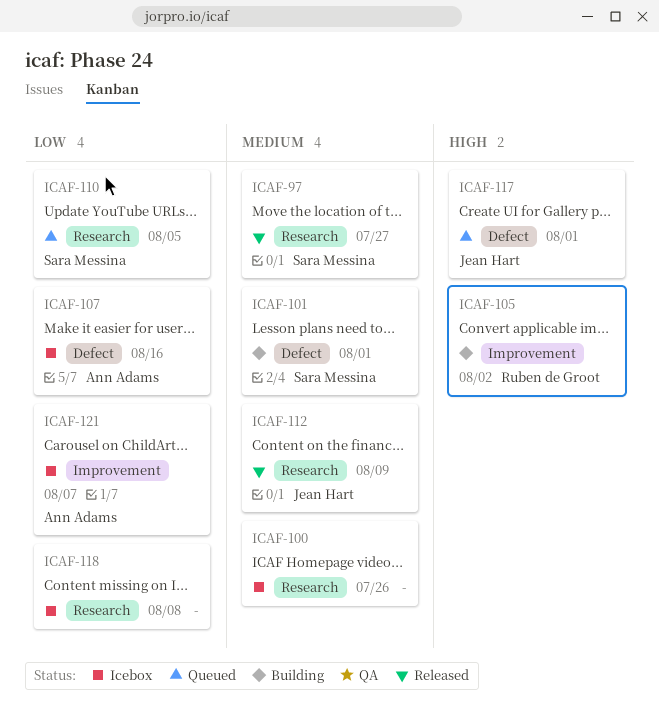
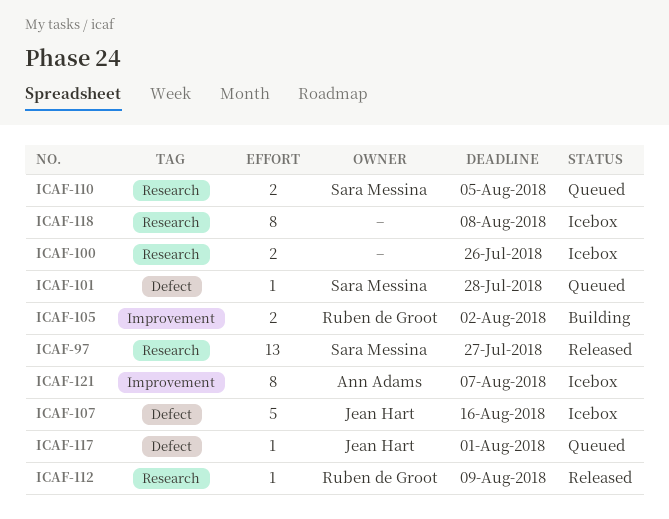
ICAF-101, status: Building -> Queued
ICAF-101, due: Aug 1 -> Jul 28
ICAF-107, owner: Ann Adams -> Jean Hart
ICAF-112, owner: Jean Hart -> Ruben de Groot

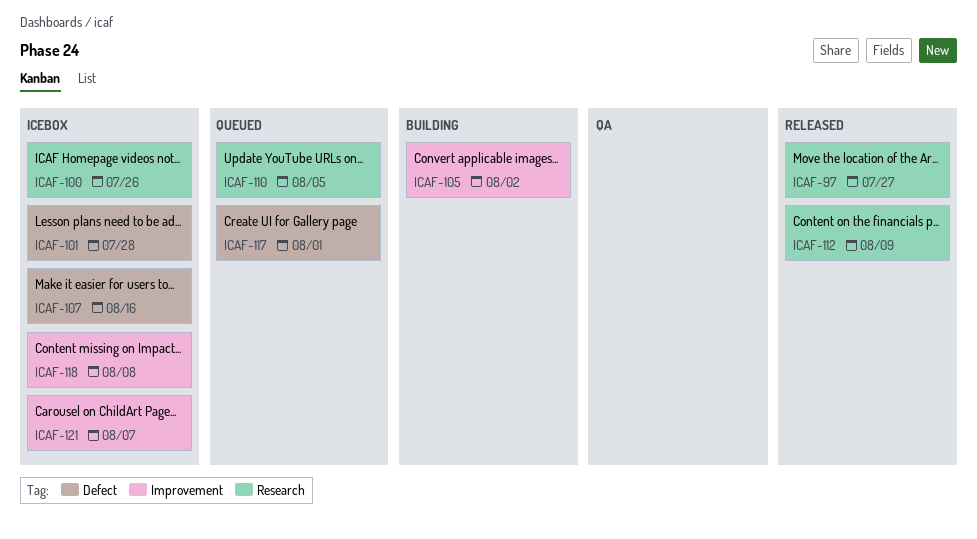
ICAF-101, status: Queued -> Icebox
ICAF-118, label: Research -> Improvement

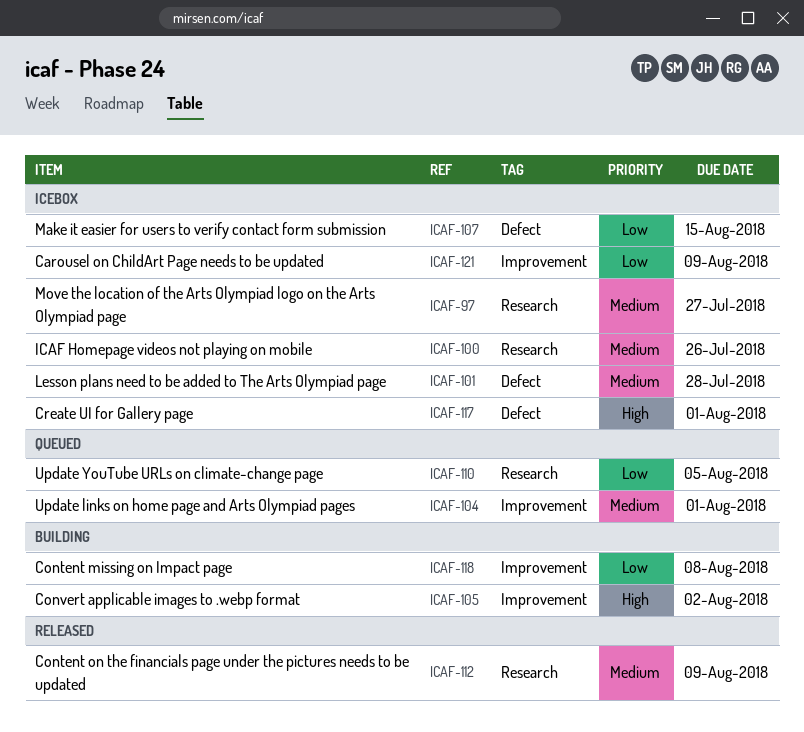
ICAF-97, status: Released -> Icebox
ICAF-104: none -> present
ICAF-107, due: Aug 16 -> Aug 15
ICAF-117, status: Queued -> Icebox
ICAF-118, status: Icebox -> Building
ICAF-121, due: Aug 7 -> Aug 9

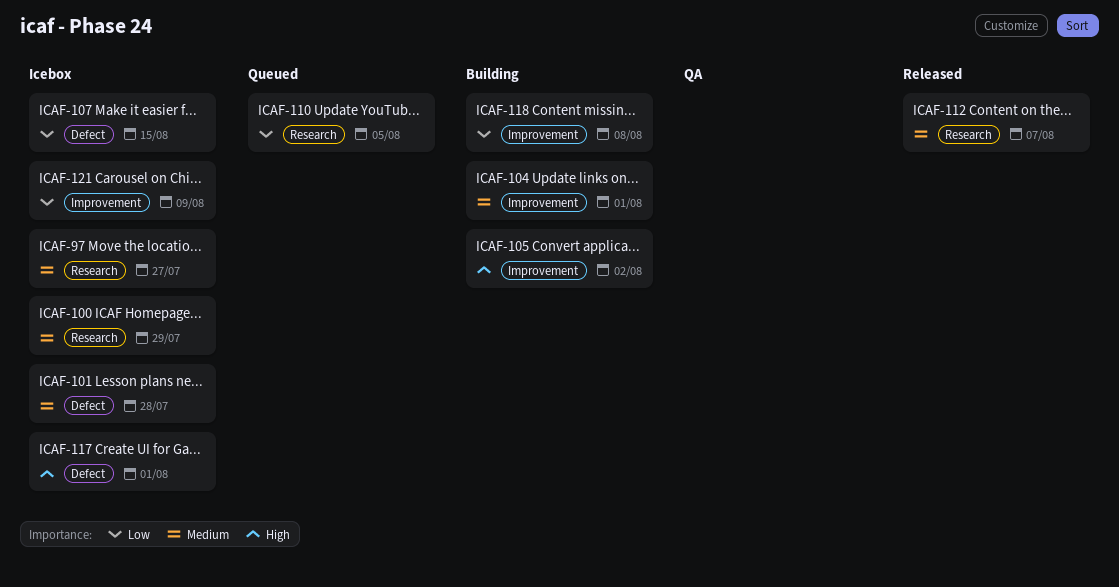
ICAF-100, due: Jul 26 -> Jul 29
ICAF-104, status: Queued -> Building
ICAF-112, due: Aug 9 -> Aug 7

